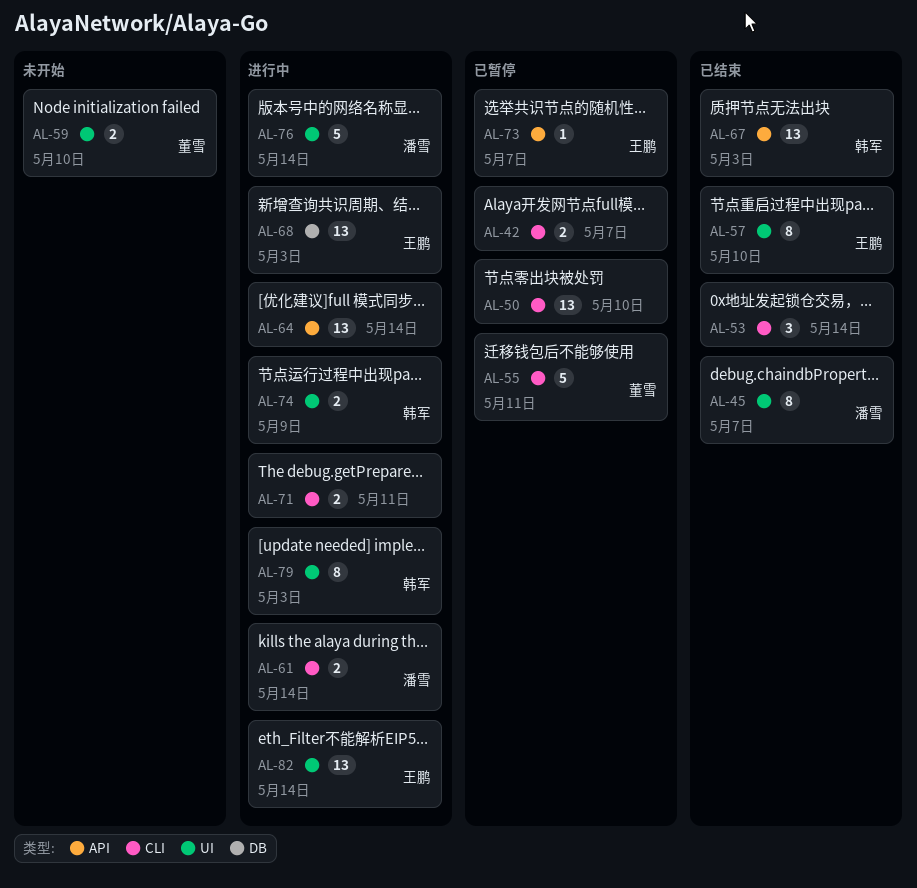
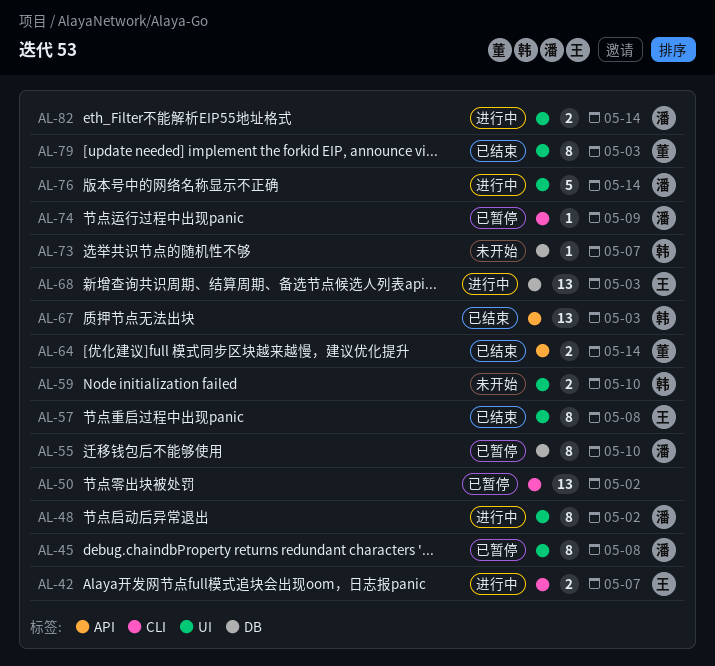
AL-42, status: 已暂停 -> 进行中
AL-42, owner: none -> 王鹏
AL-45, status: 已结束 -> 已暂停
AL-45, due: May 7 -> May 8
AL-48: none -> present
AL-50, due: May 10 -> May 2
AL-53: present -> none
AL-55, owner: 董雪 -> 潘雪
AL-55, label: CLI -> DB
AL-55, estimate: 5 -> 8
AL-55, due: May 11 -> May 10
AL-57, due: May 10 -> May 8
AL-59, owner: 董雪 -> 韩军
AL-61: present -> none
AL-64, status: 进行中 -> 已结束
AL-64, owner: none -> 董雪
AL-64, estimate: 13 -> 2
AL-71: present -> none
AL-73, status: 已暂停 -> 未开始
AL-73, owner: 王鹏 -> 韩军
AL-73, label: API -> DB
AL-74, status: 进行中 -> 已暂停
AL-74, owner: 韩军 -> 潘雪
AL-74, label: UI -> CLI
AL-74, estimate: 2 -> 1
AL-79, status: 进行中 -> 已结束
AL-79, owner: 韩军 -> 董雪
AL-82, owner: 王鹏 -> 潘雪
AL-82, estimate: 13 -> 2

